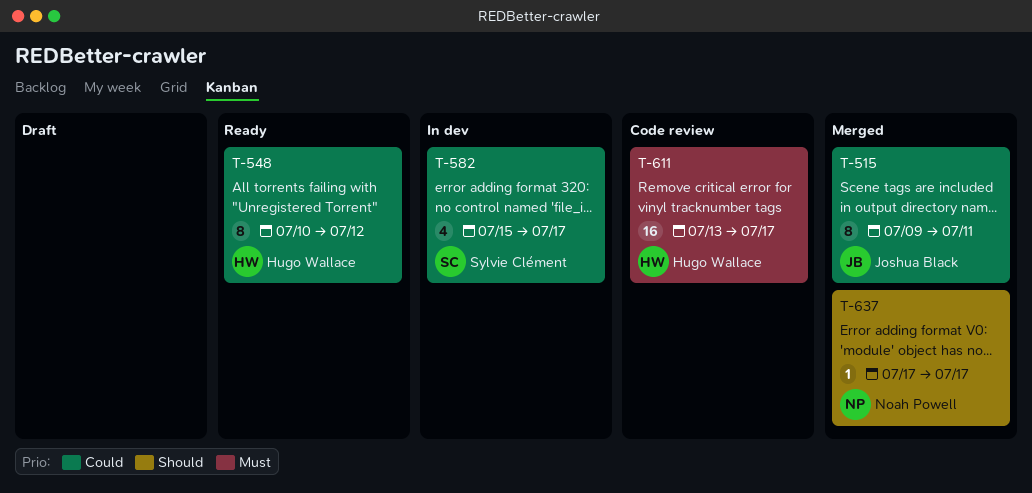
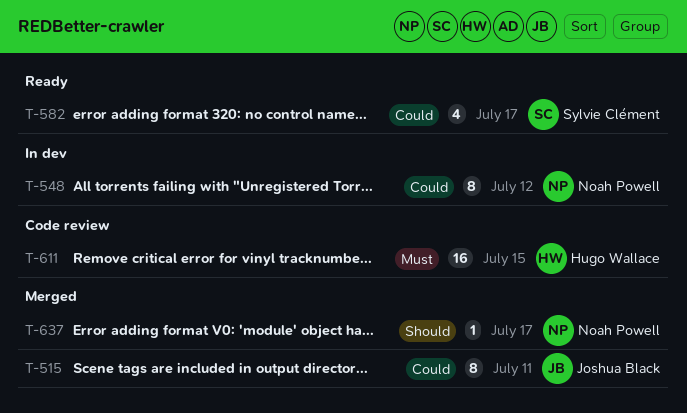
T-548, status: Ready -> In dev
T-548, owner: Hugo Wallace -> Noah Powell
T-582, status: In dev -> Ready
T-611, due: Jul 17 -> Jul 15

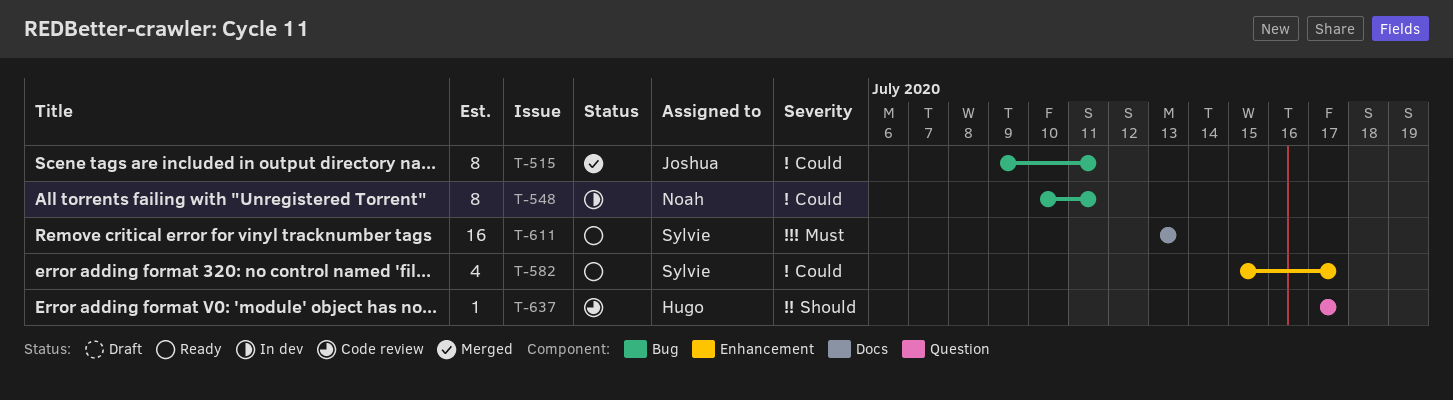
T-548, due: Jul 12 -> Jul 11
T-611, status: Code review -> Ready
T-611, owner: Hugo Wallace -> Sylvie Clément
T-611, due: Jul 15 -> Jul 13
T-637, status: Merged -> Code review
T-637, owner: Noah Powell -> Hugo Wallace

